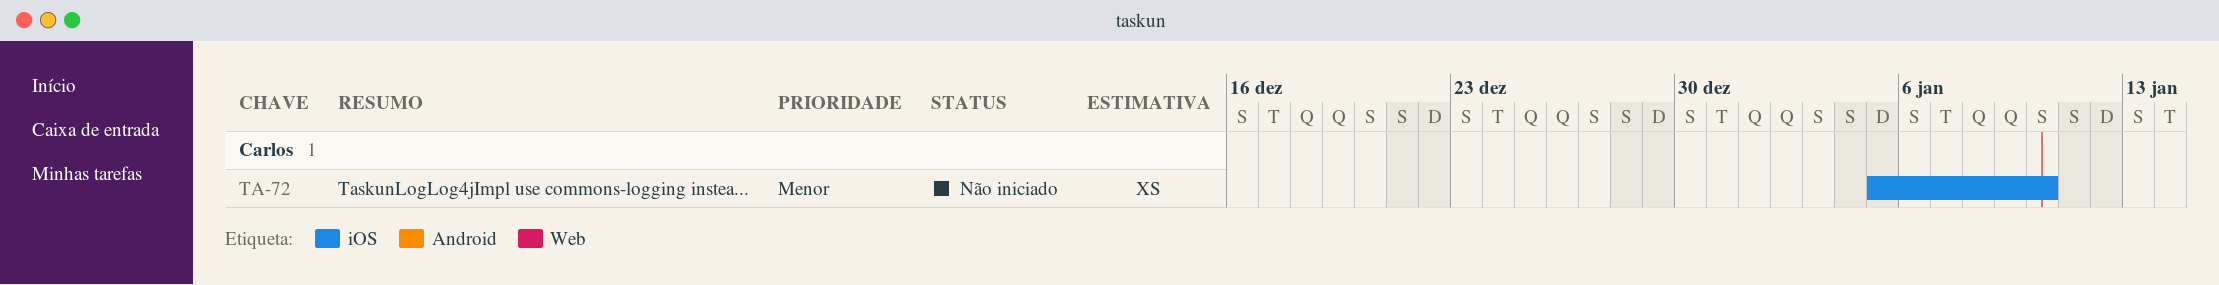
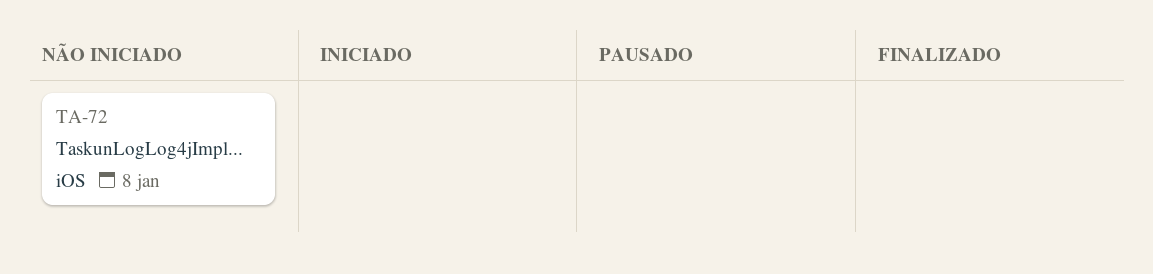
TA-72, due: Jan 10 -> Jan 8

